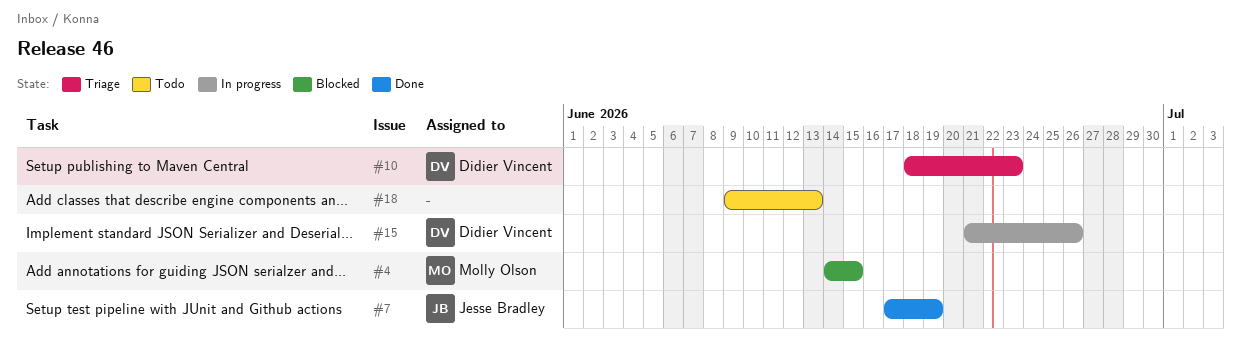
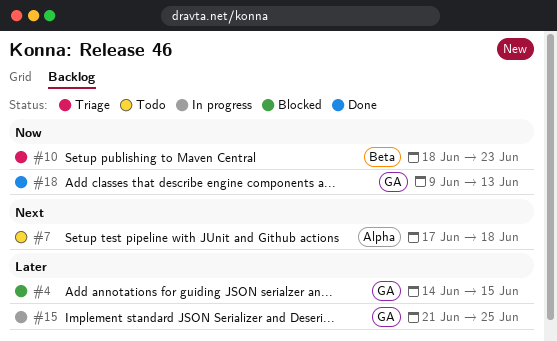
#7, status: Done -> Todo
#7, due: Jun 19 -> Jun 18
#15, due: Jun 26 -> Jun 25
#18, status: Todo -> Done

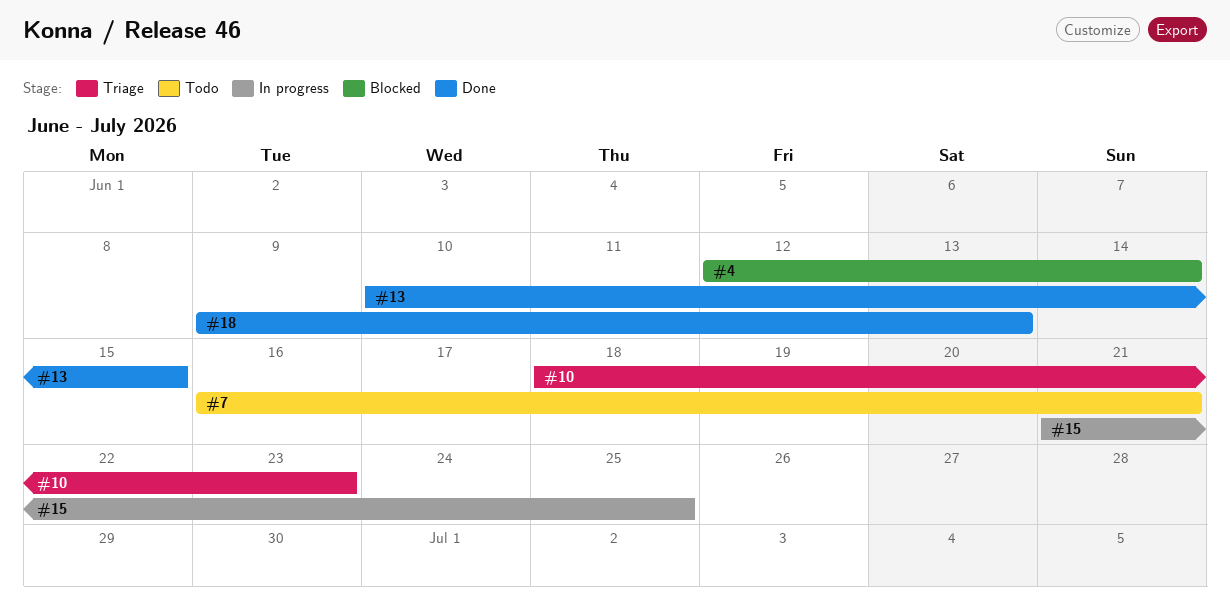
#4, start: Jun 14 -> Jun 12
#4, due: Jun 15 -> Jun 14
#7, start: Jun 17 -> Jun 16
#7, due: Jun 18 -> Jun 21
#13: none -> present

